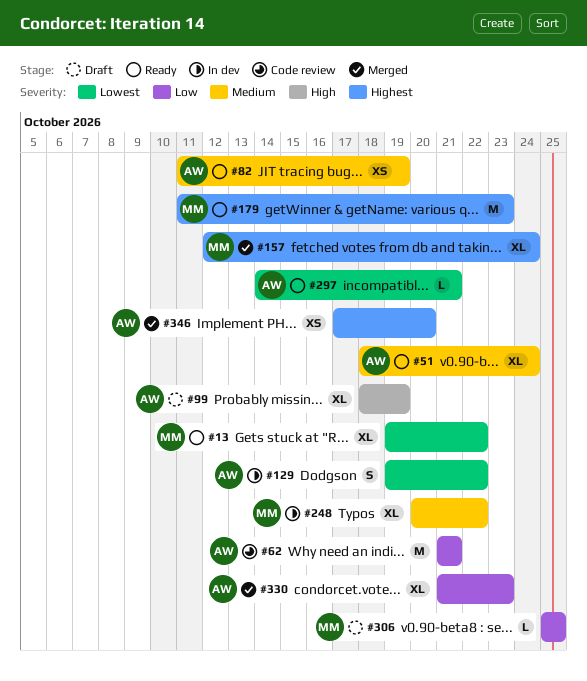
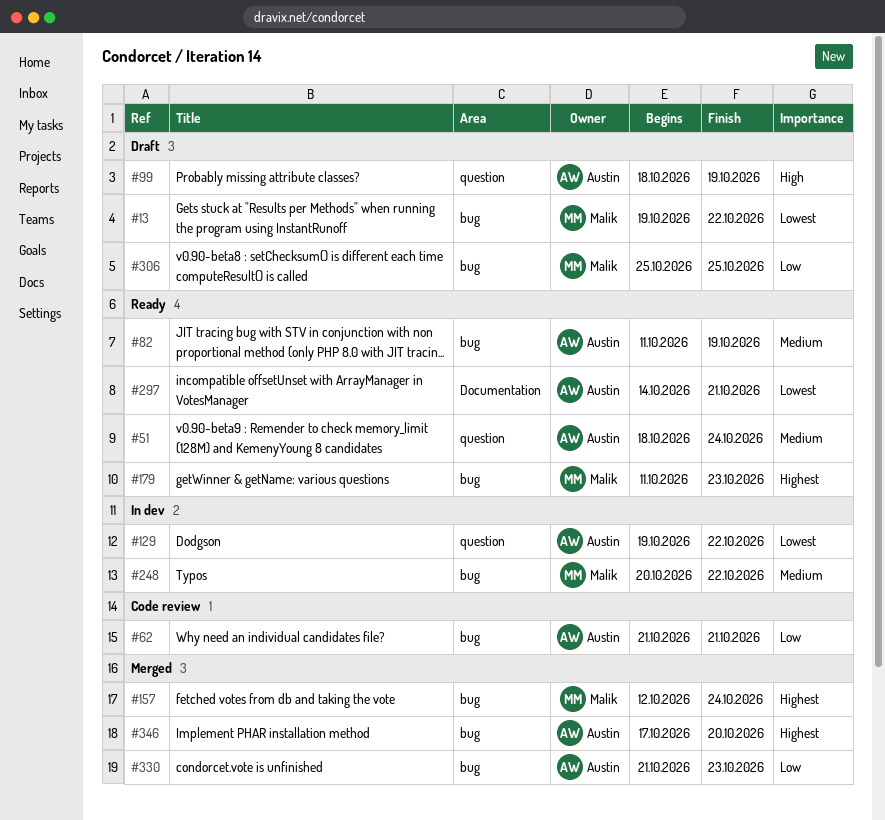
#13, status: Ready -> Draft

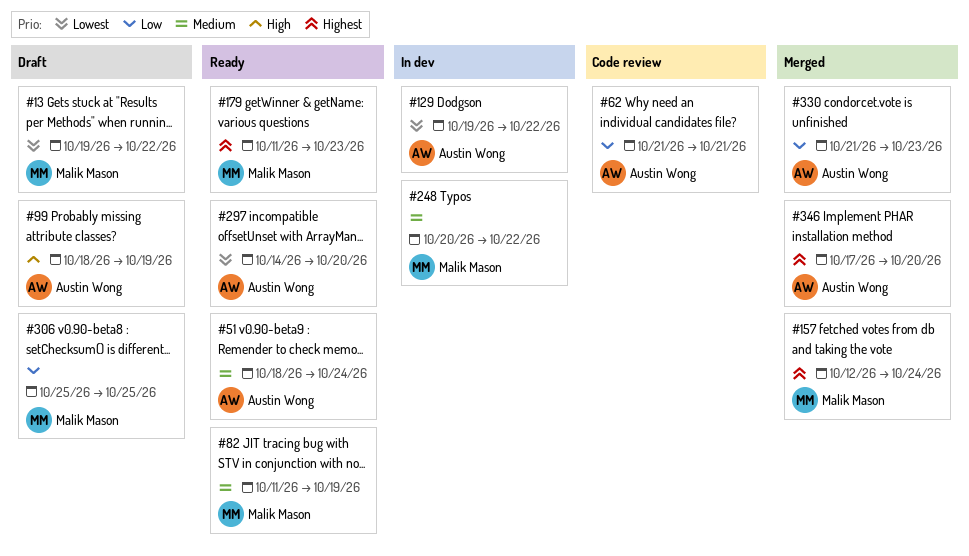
#82, owner: Austin Wong -> Malik Mason
#297, due: Oct 21 -> Oct 20

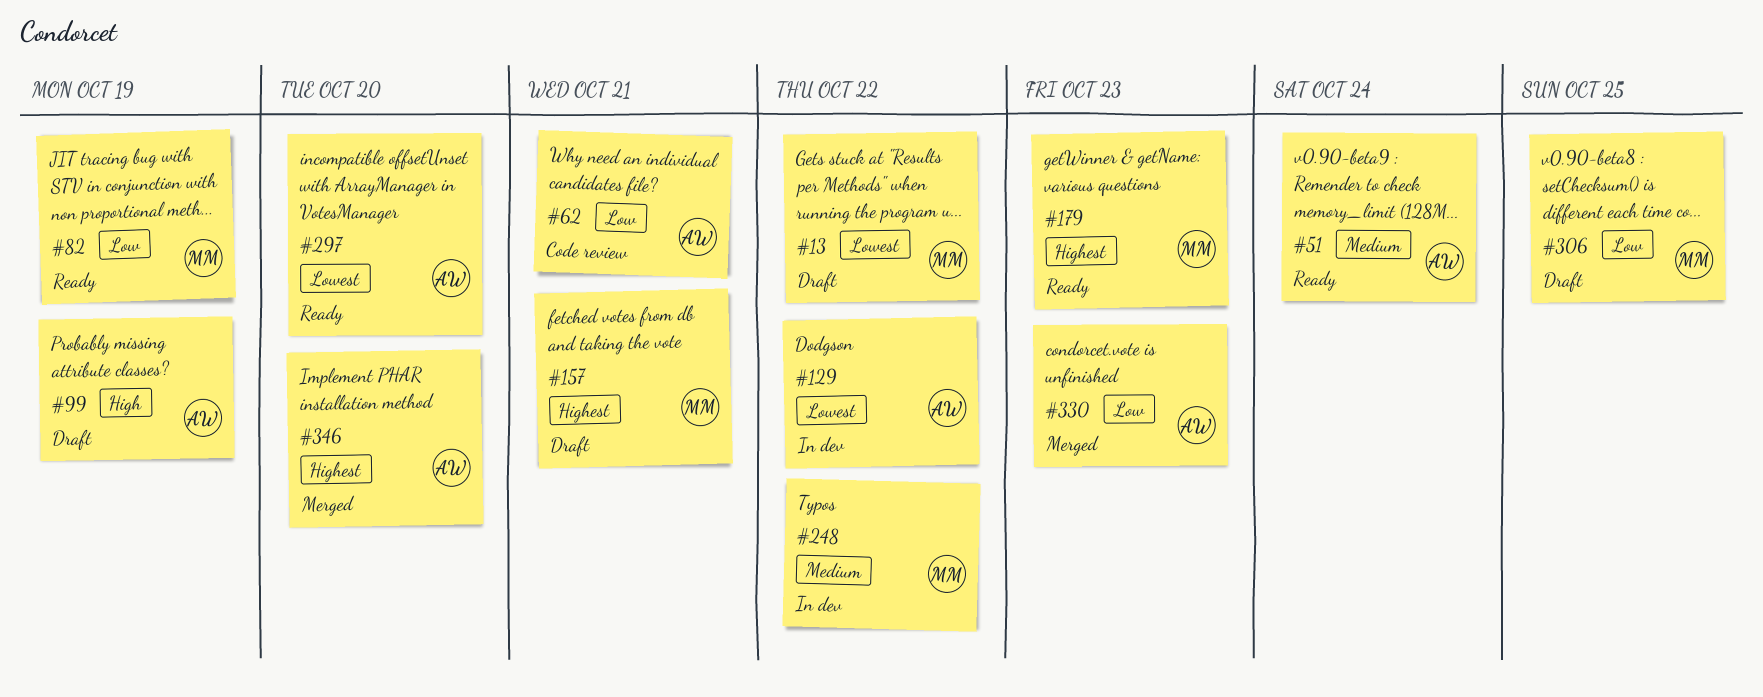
#82, priority: Medium -> Low
#157, status: Merged -> Draft
#157, due: Oct 24 -> Oct 21

